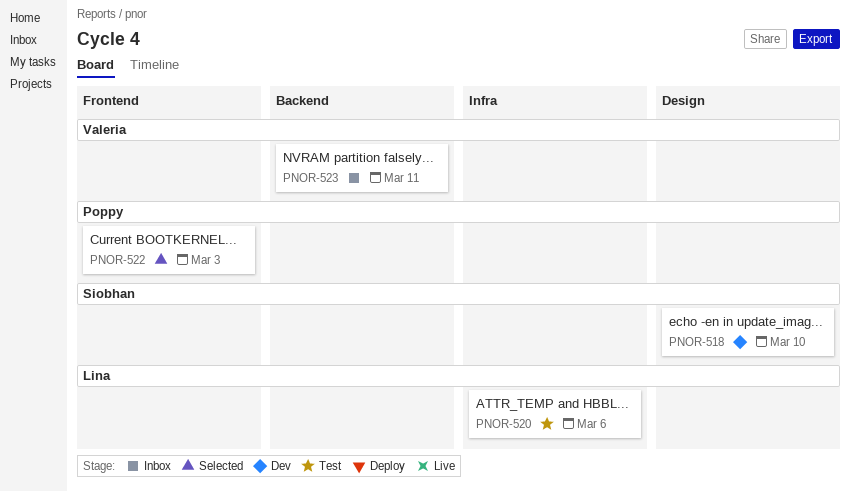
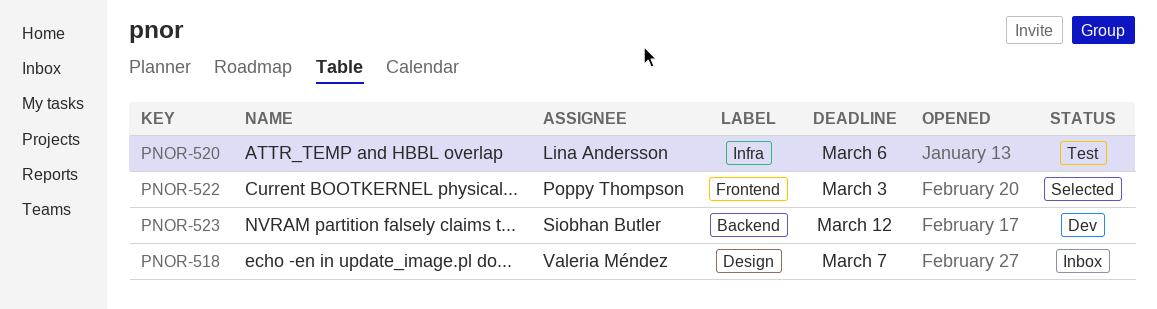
PNOR-518, status: Dev -> Inbox
PNOR-518, owner: Siobhan Butler -> Valeria Méndez
PNOR-518, due: Mar 10 -> Mar 7
PNOR-523, status: Inbox -> Dev
PNOR-523, owner: Valeria Méndez -> Siobhan Butler
PNOR-523, due: Mar 11 -> Mar 12

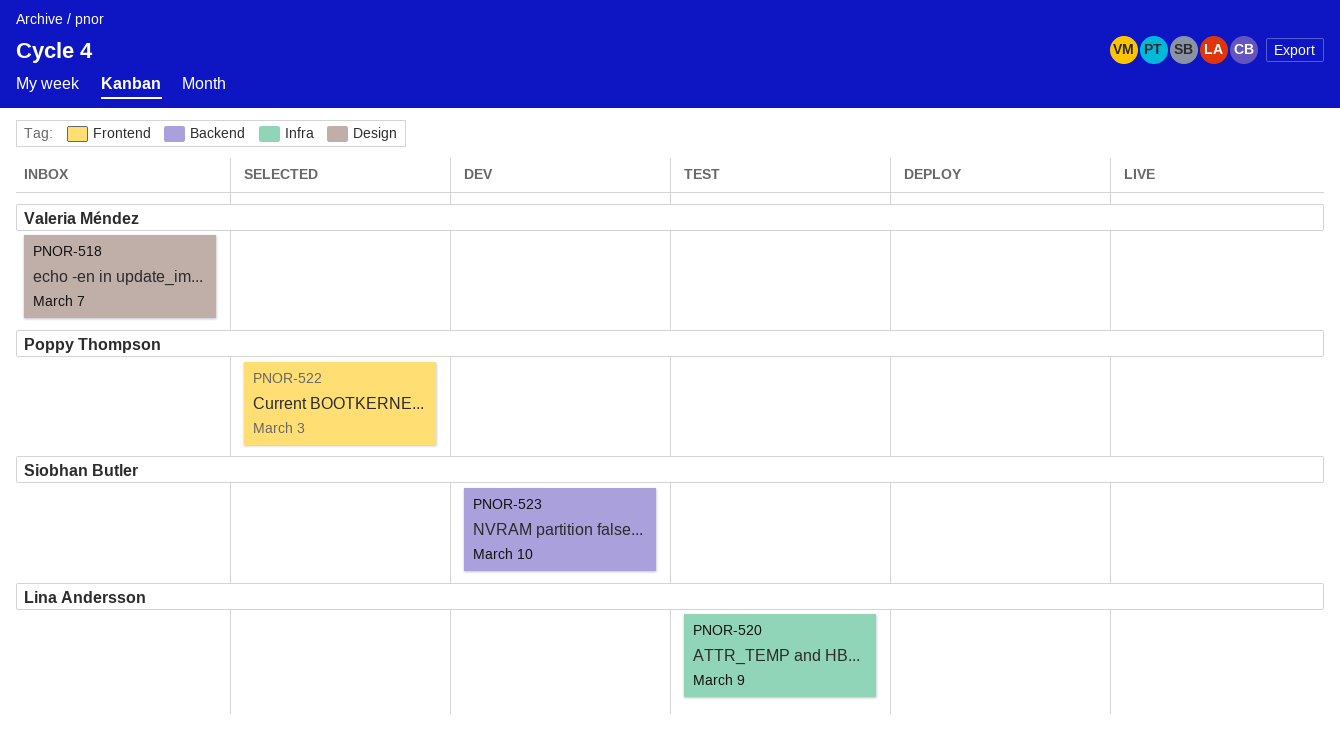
PNOR-520, due: Mar 6 -> Mar 9
PNOR-523, due: Mar 12 -> Mar 10

